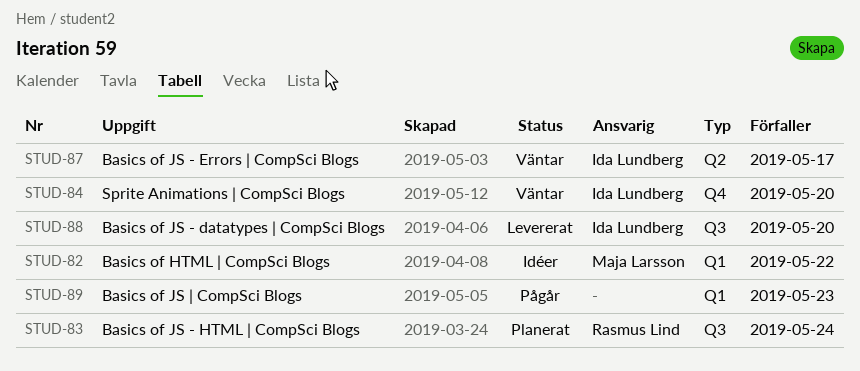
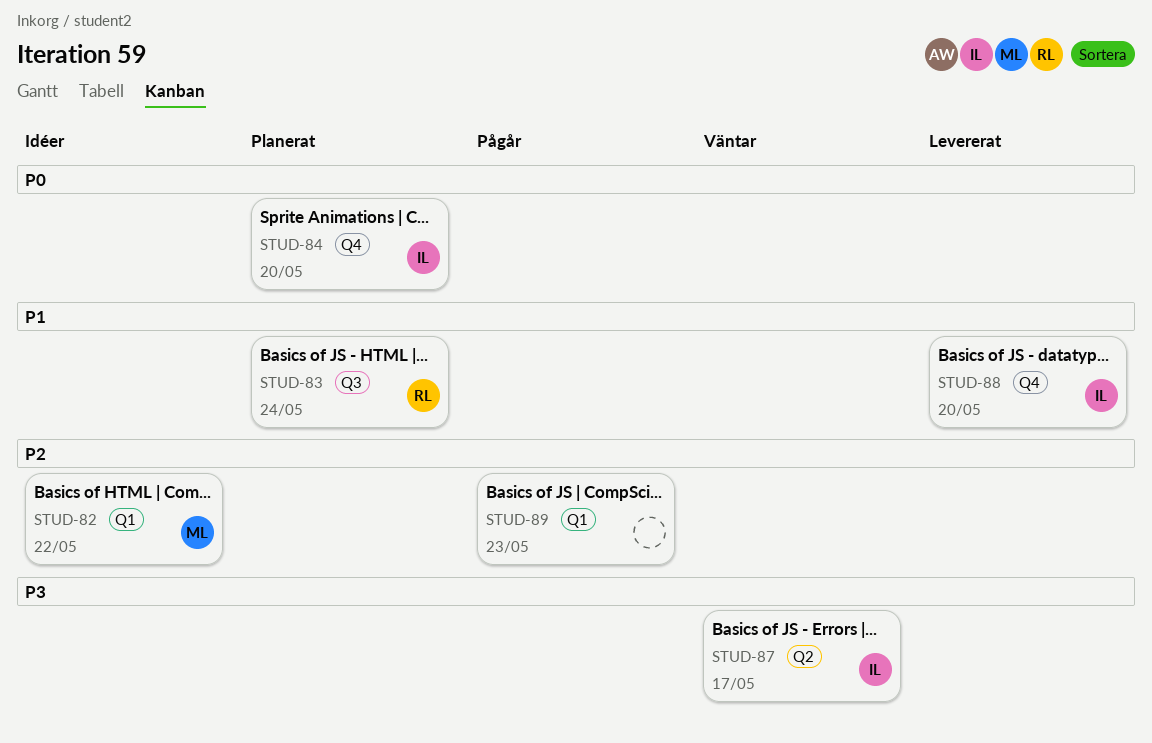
STUD-84, status: Väntar -> Planerat
STUD-88, label: Q3 -> Q4

